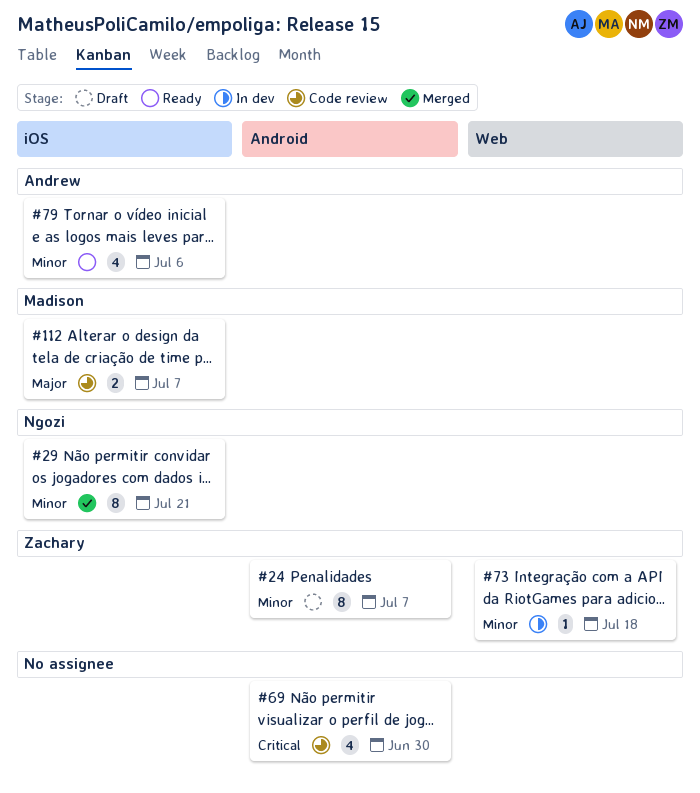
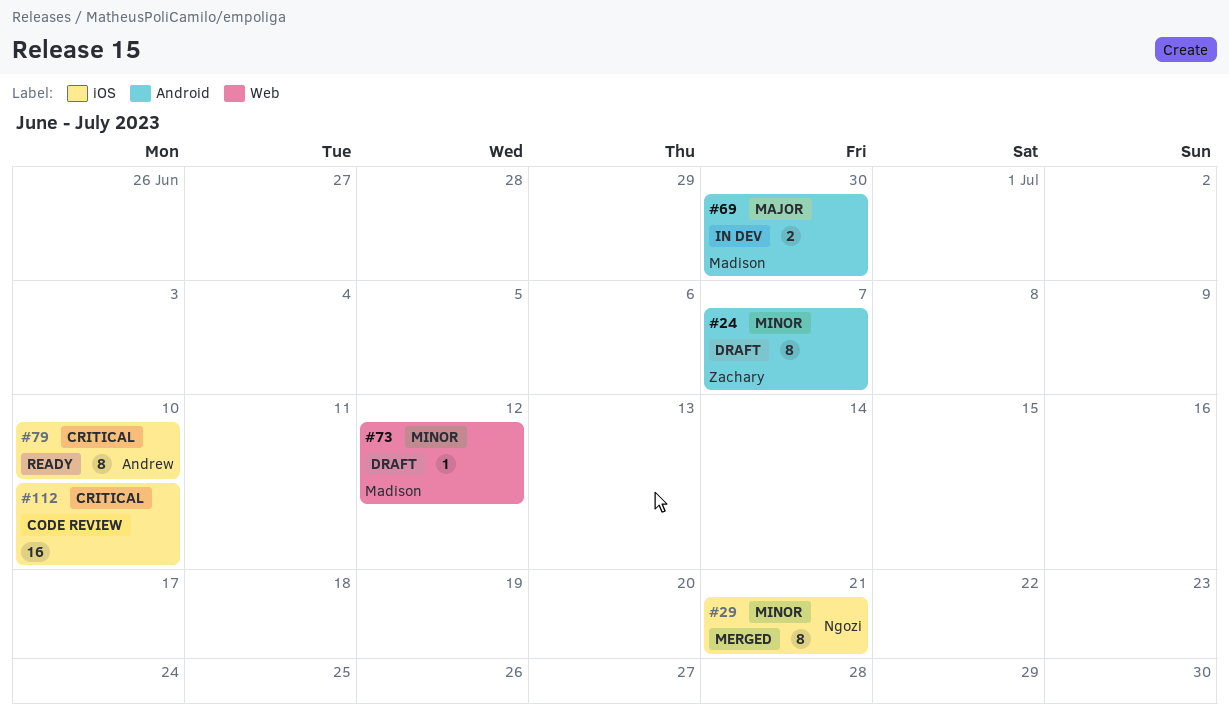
#69, status: Code review -> In dev
#69, owner: none -> Madison
#69, priority: Critical -> Major
#69, estimate: 4 -> 2
#73, status: In dev -> Draft
#73, owner: Zachary -> Madison
#73, due: Jul 18 -> Jul 12
#79, priority: Minor -> Critical
#79, estimate: 4 -> 8
#79, due: Jul 6 -> Jul 10
#112, owner: Madison -> none
#112, priority: Major -> Critical
#112, estimate: 2 -> 16
#112, due: Jul 7 -> Jul 10

